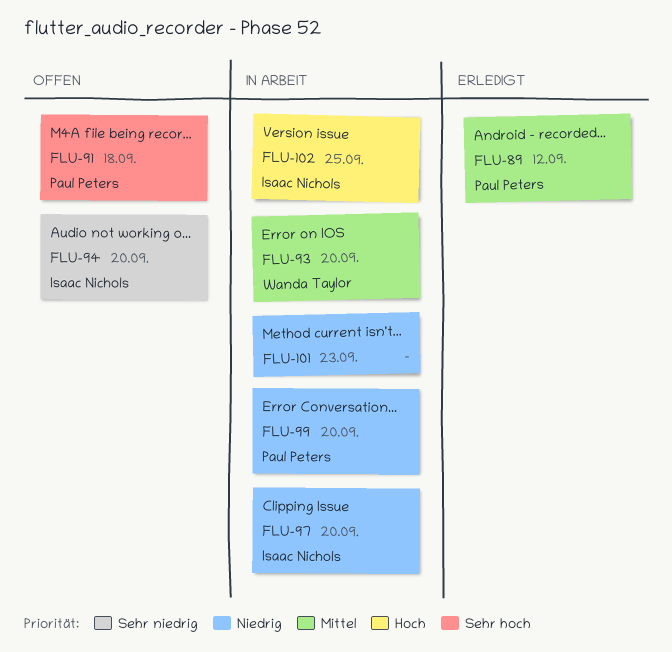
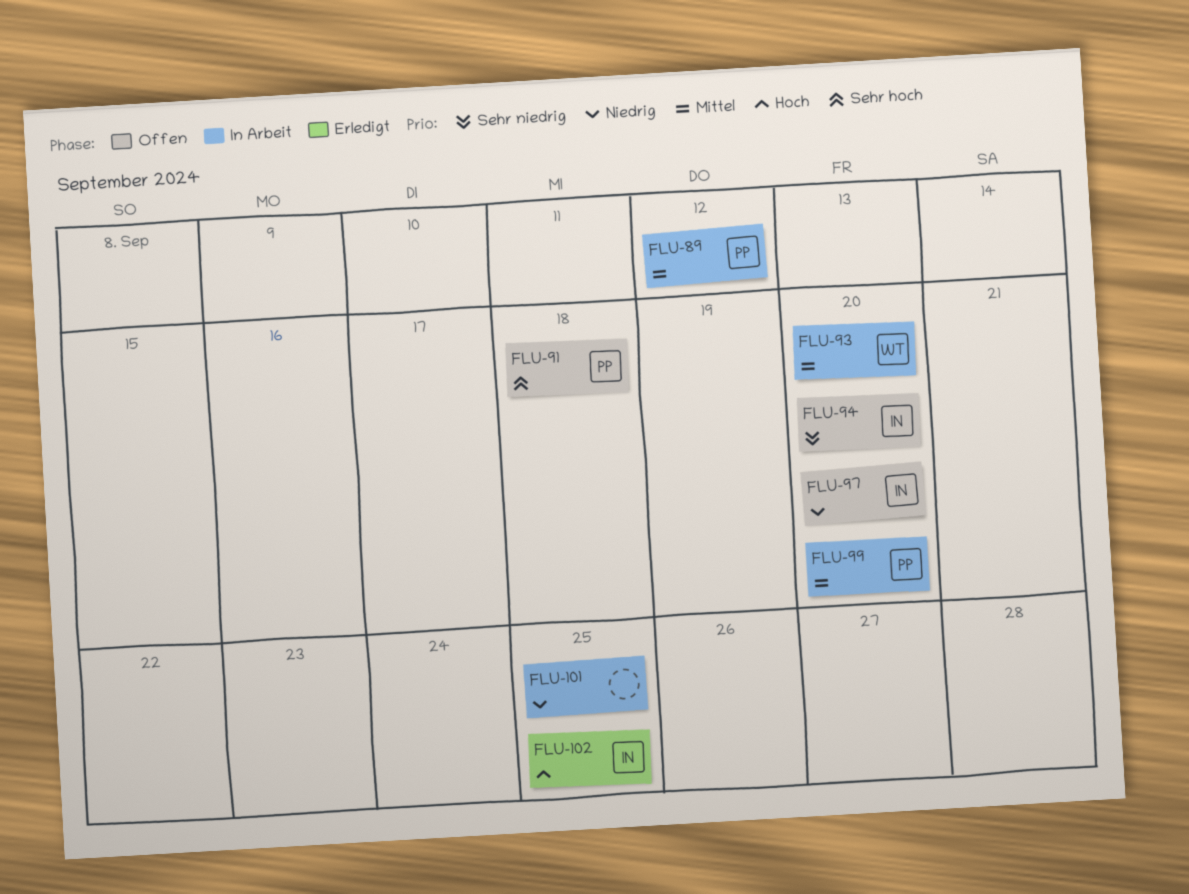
FLU-89, status: Erledigt -> In Arbeit
FLU-97, status: In Arbeit -> Offen
FLU-99, priority: Niedrig -> Mittel
FLU-101, due: Sep 23 -> Sep 25
FLU-102, status: In Arbeit -> Erledigt

